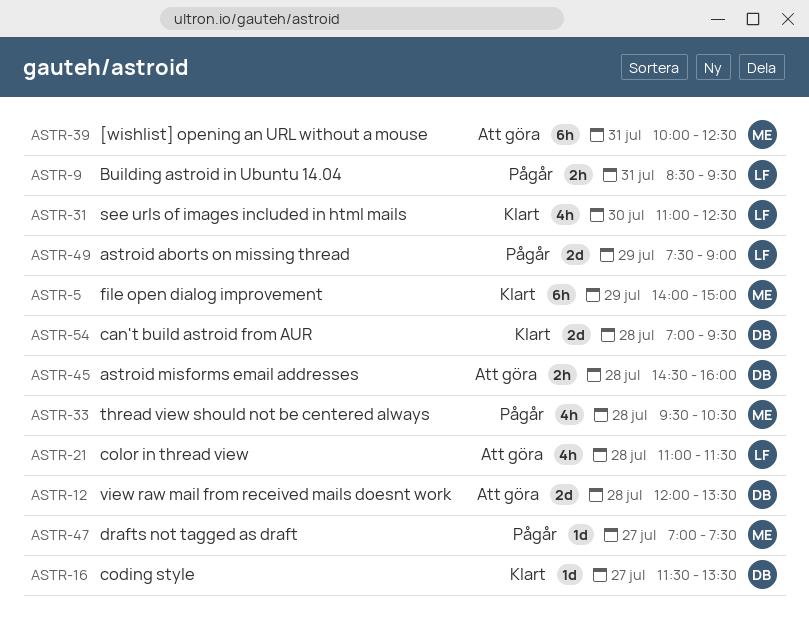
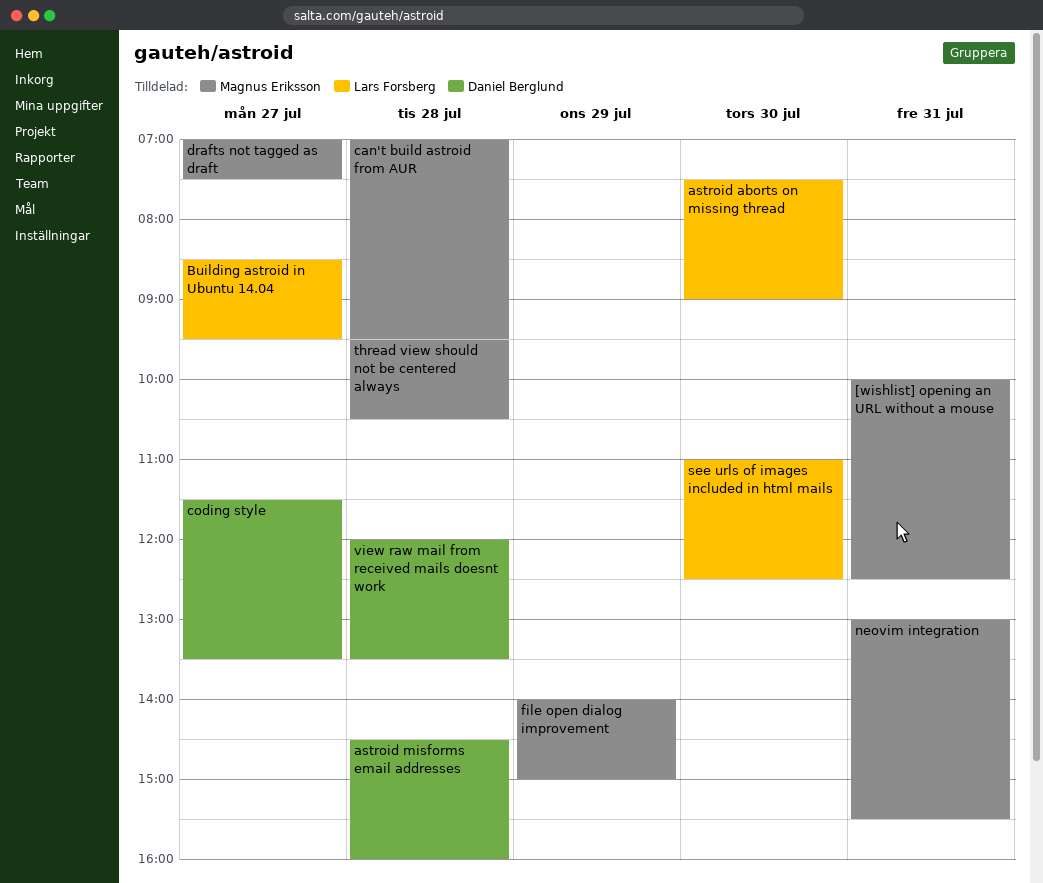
astroid aborts on missing thread, day: Jul 29 -> Jul 30
Building astroid in Ubuntu 14.04, day: Jul 31 -> Jul 27
can't build astroid from AUR, owner: Daniel Berglund -> Magnus Eriksson
color in thread view: present -> none
neovim integration: none -> present

